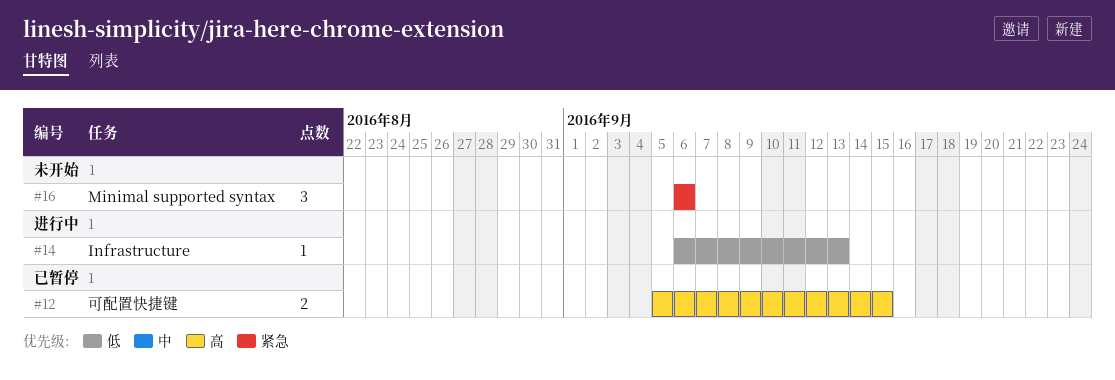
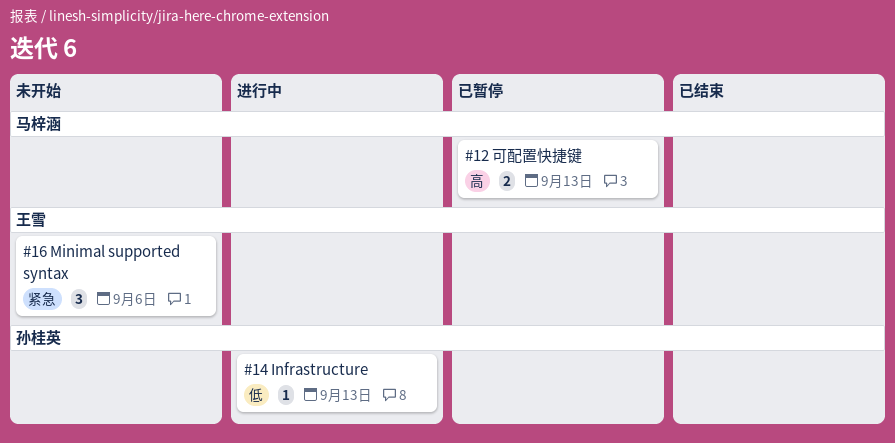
#12, due: Sep 15 -> Sep 13

